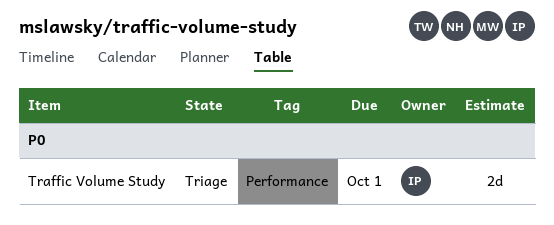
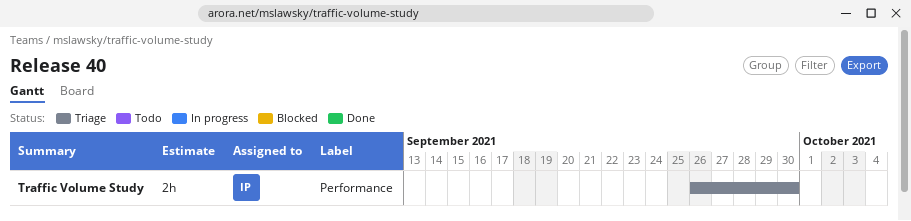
Traffic Volume Study, estimate: 2d -> 2h
Traffic Volume Study, due: Oct 1 -> Sep 30

